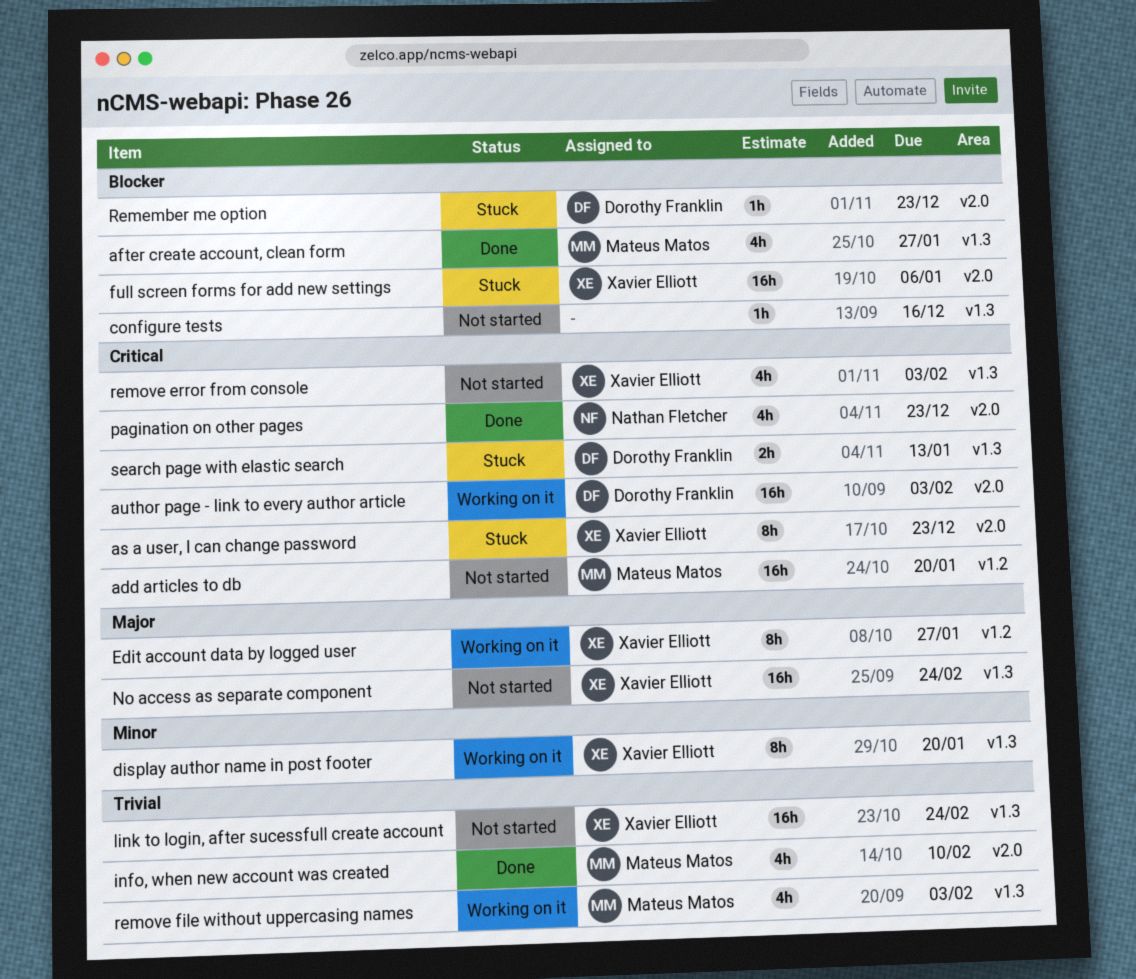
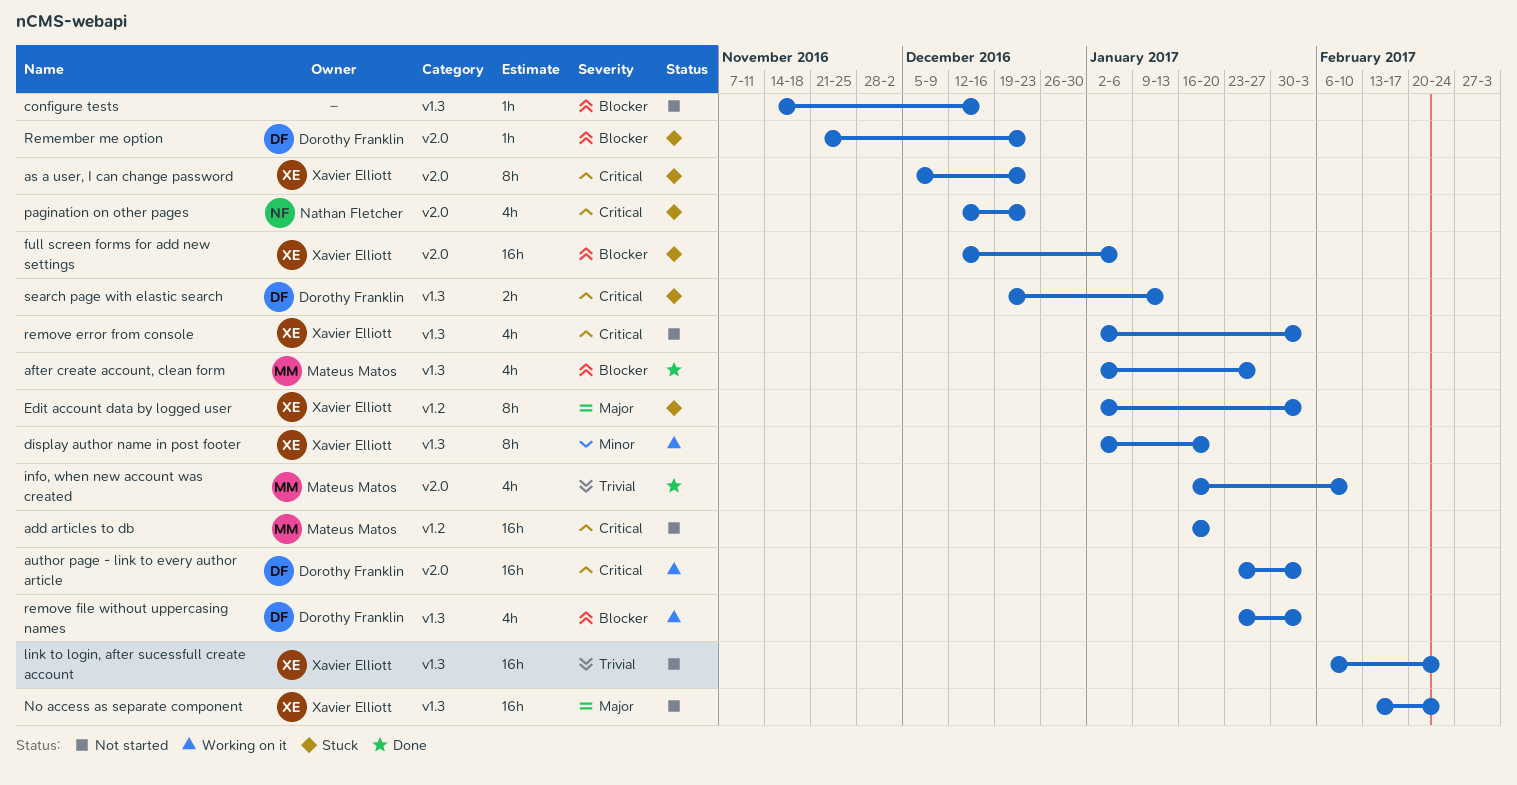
Edit account data by logged user, status: Working on it -> Stuck
Edit account data by logged user, due: Jan 27 -> Feb 3
pagination on other pages, status: Done -> Stuck
remove file without uppercasing names, owner: Mateus Matos -> Dorothy Franklin
remove file without uppercasing names, priority: Trivial -> Blocker

